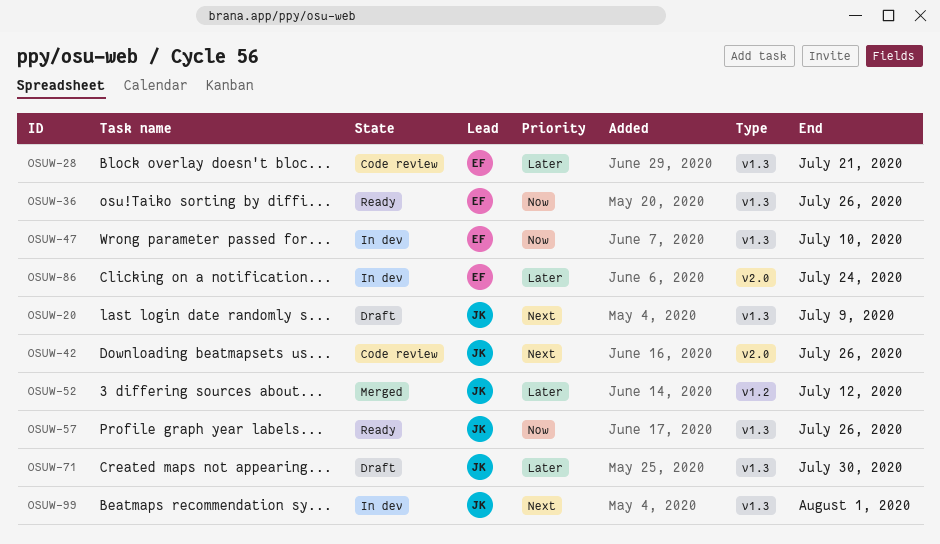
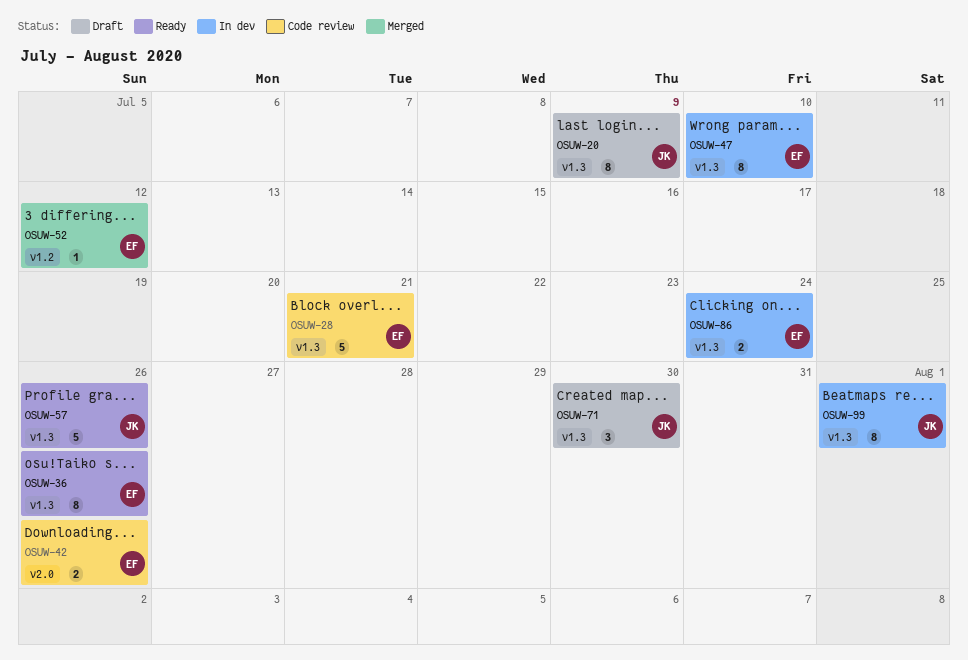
OSUW-42, owner: JK -> EF
OSUW-52, owner: JK -> EF
OSUW-86, label: v2.0 -> v1.3

